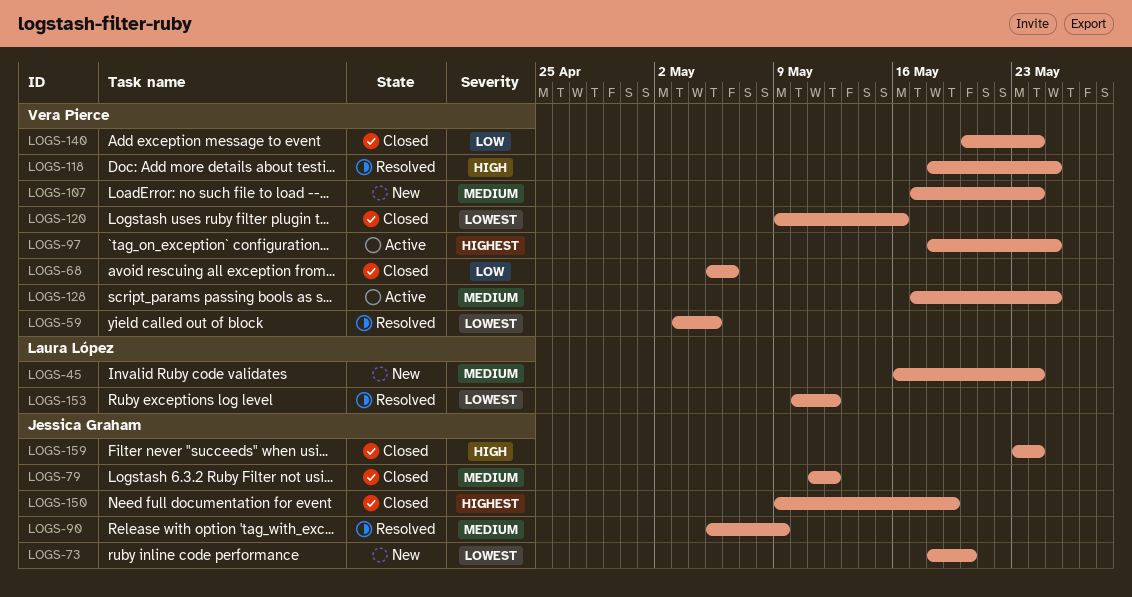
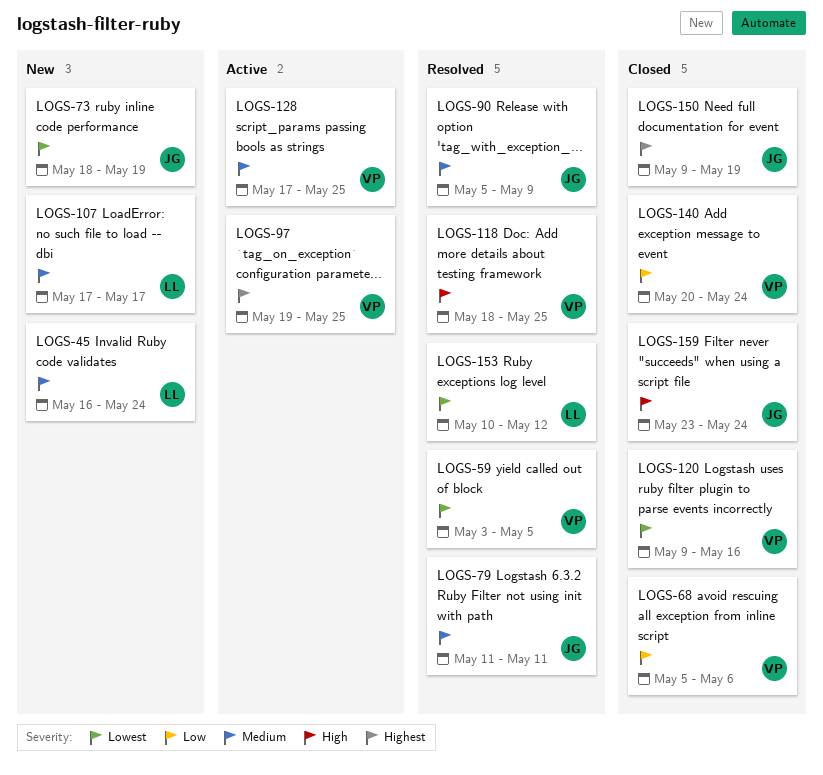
LOGS-73, due: May 20 -> May 19
LOGS-79, status: Closed -> Resolved
LOGS-79, due: May 12 -> May 11
LOGS-97, start: May 18 -> May 19
LOGS-107, owner: Vera Pierce -> Laura López
LOGS-107, due: May 24 -> May 17

